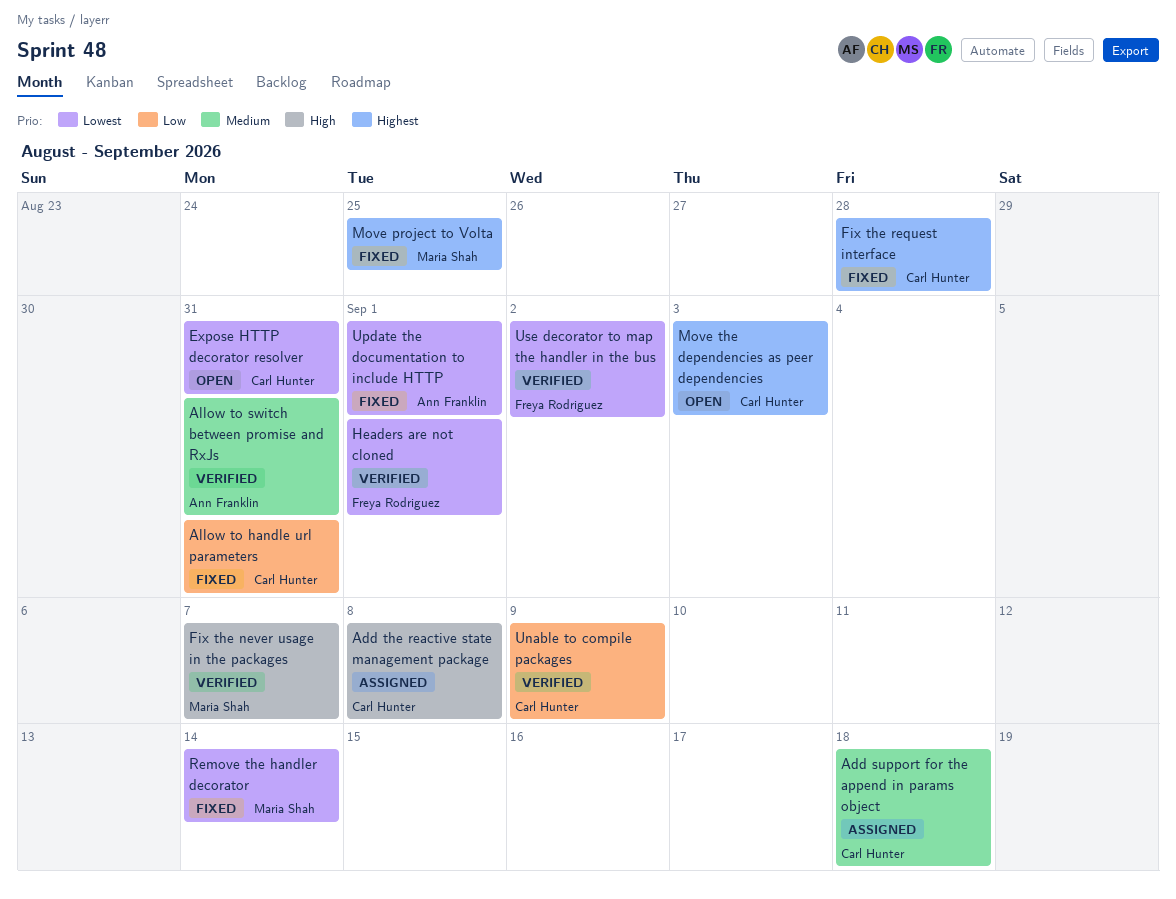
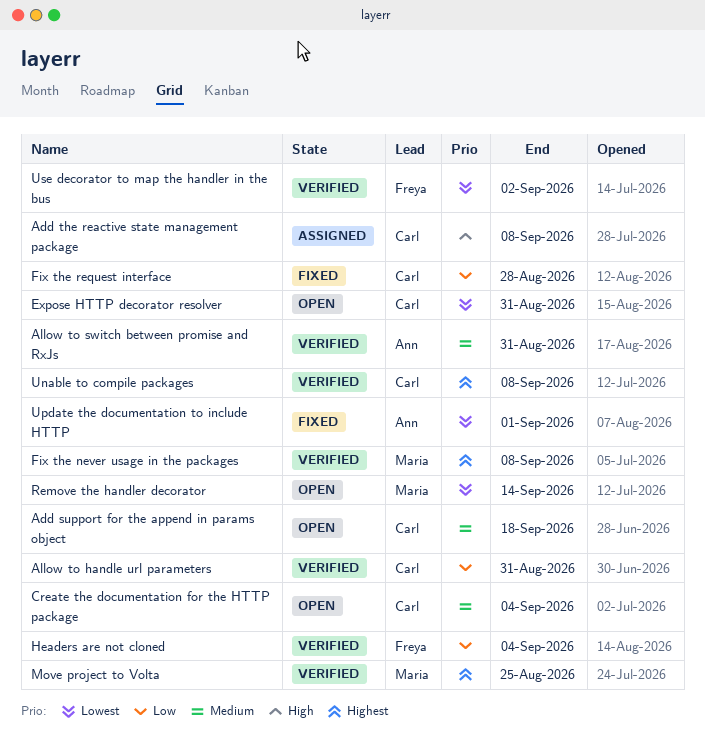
Add support for the append in params object, status: Assigned -> Open
Allow to handle url parameters, status: Fixed -> Verified
Create the documentation for the HTTP package: none -> present
Fix the never usage in the packages, priority: High -> Highest
Fix the never usage in the packages, due: Sep 7 -> Sep 8
Fix the request interface, priority: Highest -> Low
Headers are not cloned, priority: Lowest -> Low
Headers are not cloned, due: Sep 1 -> Sep 4
Move project to Volta, status: Fixed -> Verified
Move the dependencies as peer dependencies: present -> none
Remove the handler decorator, status: Fixed -> Open
Unable to compile packages, priority: Low -> Highest
Unable to compile packages, due: Sep 9 -> Sep 8

